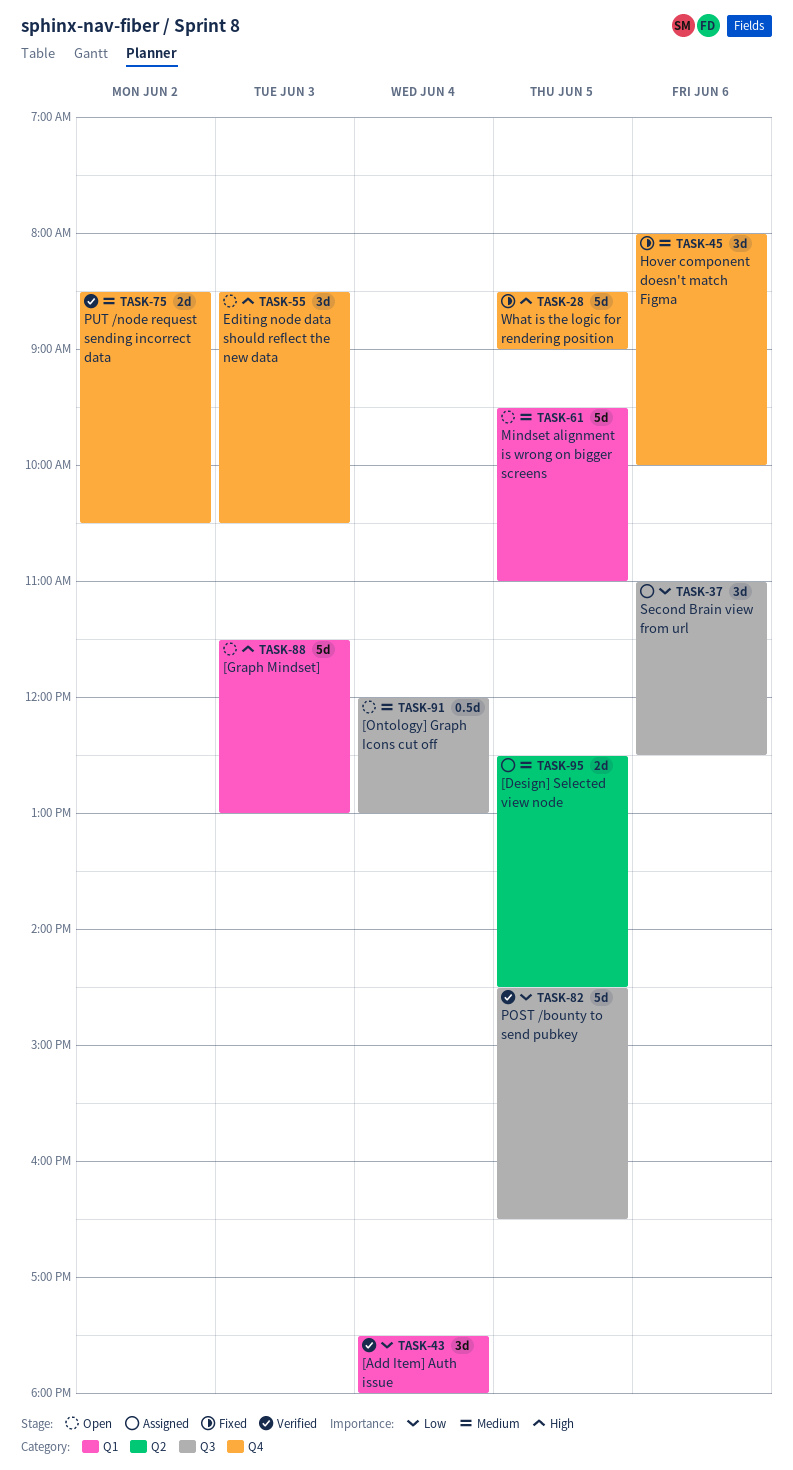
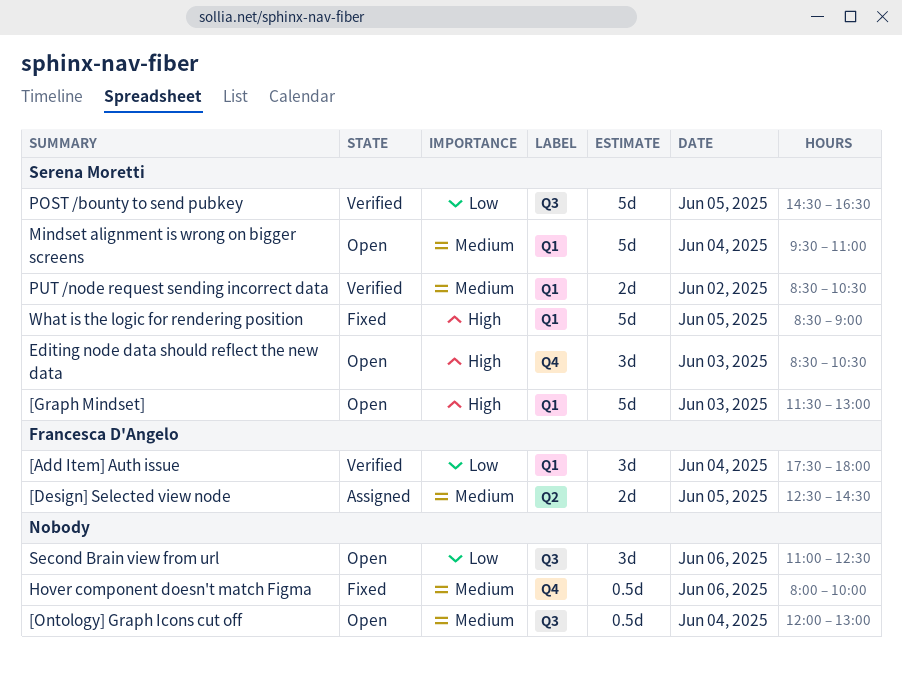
Hover component doesn't match Figma, estimate: 3d -> 0.5d
Mindset alignment is wrong on bigger screens, day: Jun 5 -> Jun 4
PUT /node request sending incorrect data, label: Q4 -> Q1
Second Brain view from url, status: Assigned -> Open
What is the logic for rendering position, label: Q4 -> Q1

